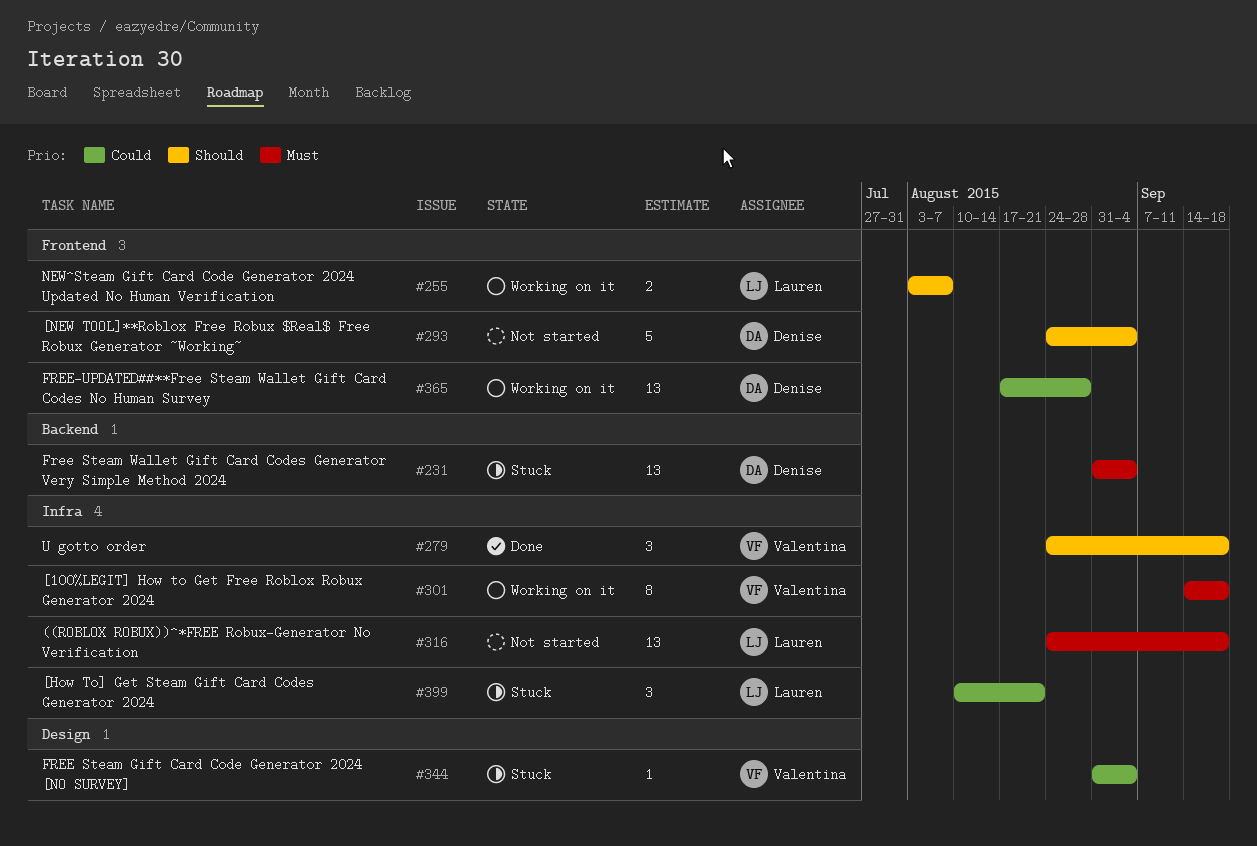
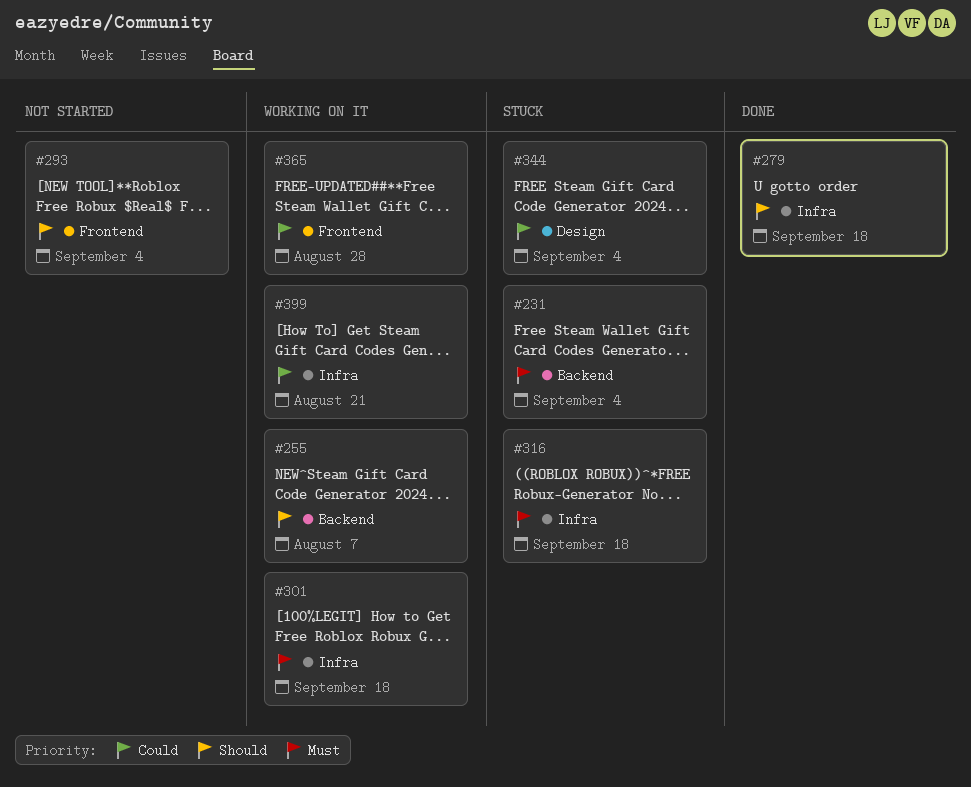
#255, label: Frontend -> Backend
#316, status: Not started -> Stuck
#399, status: Stuck -> Working on it

